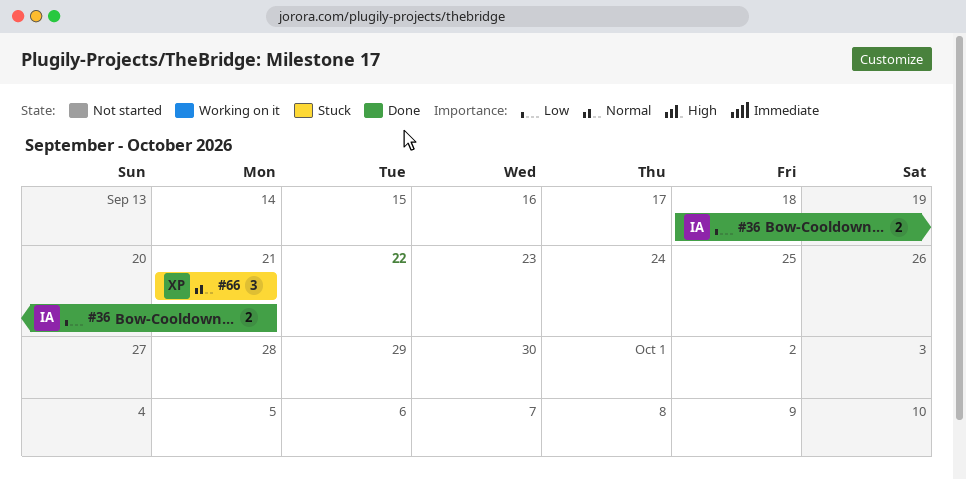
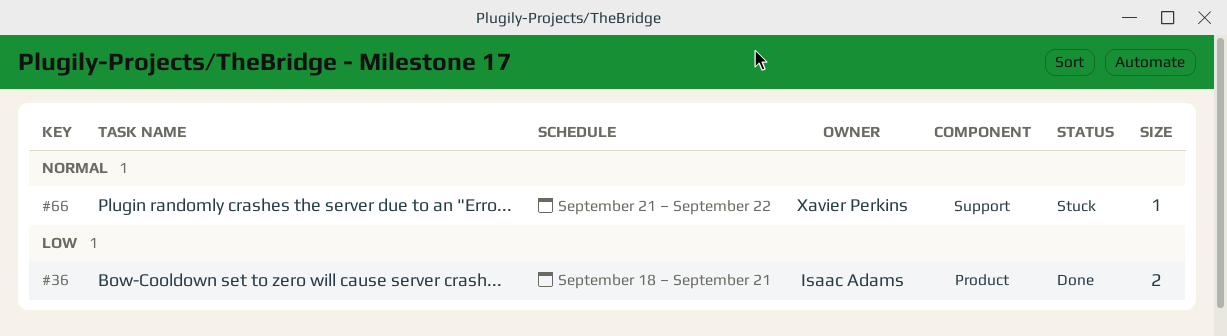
#66, estimate: 3 -> 1
#66, due: Sep 21 -> Sep 22

